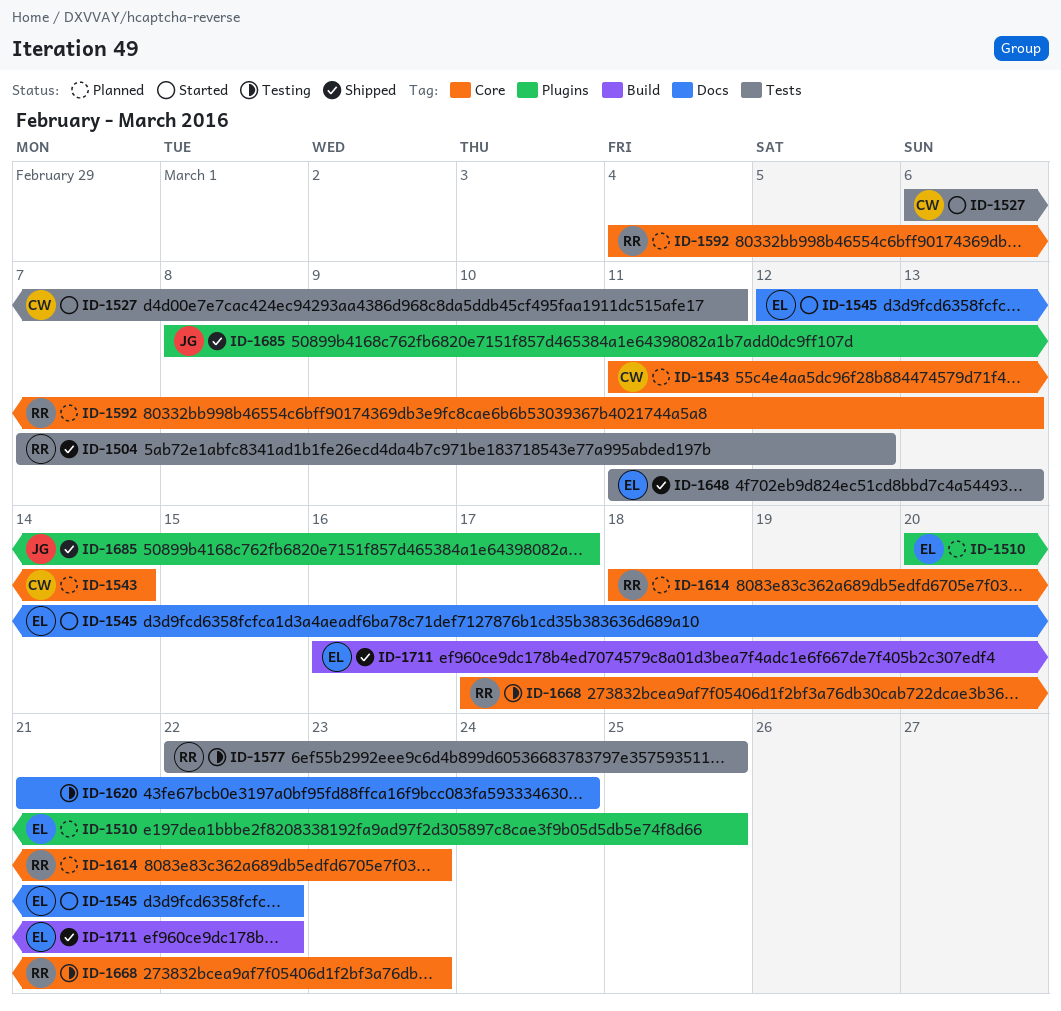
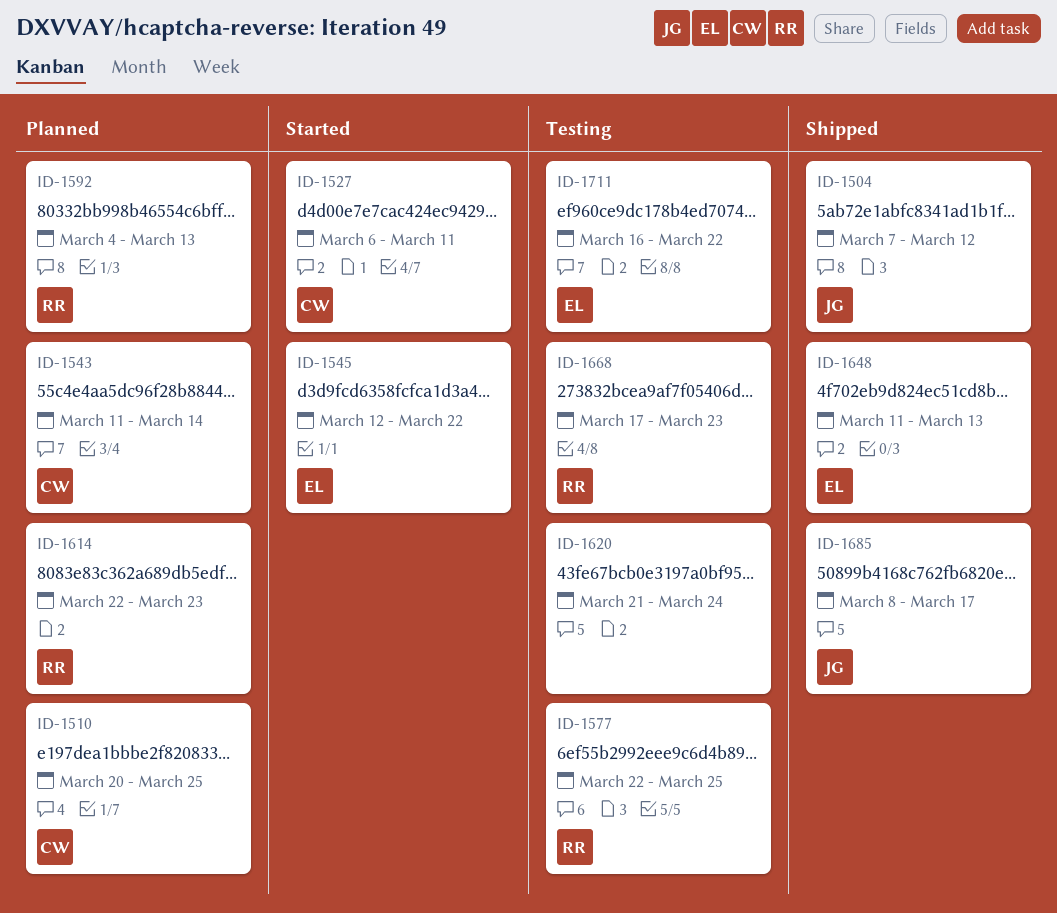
ID-1504, owner: RR -> JG
ID-1510, owner: EL -> CW
ID-1614, start: Mar 18 -> Mar 22
ID-1711, status: Shipped -> Testing

